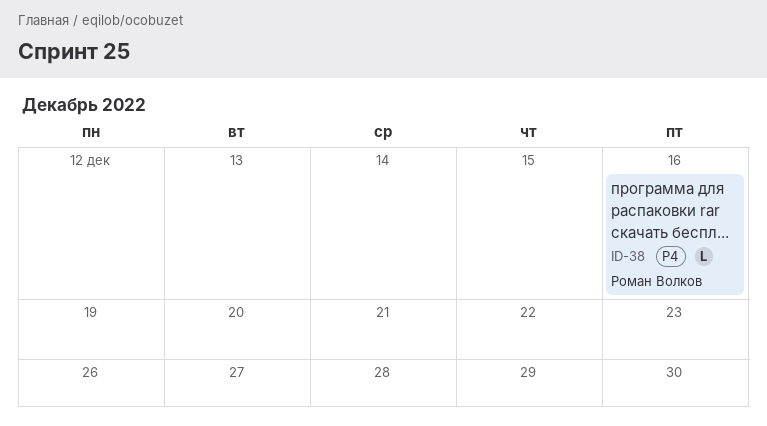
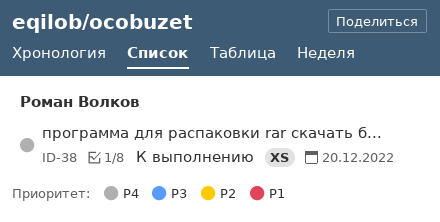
ID-38, estimate: L -> XS
ID-38, due: Dec 16 -> Dec 20

